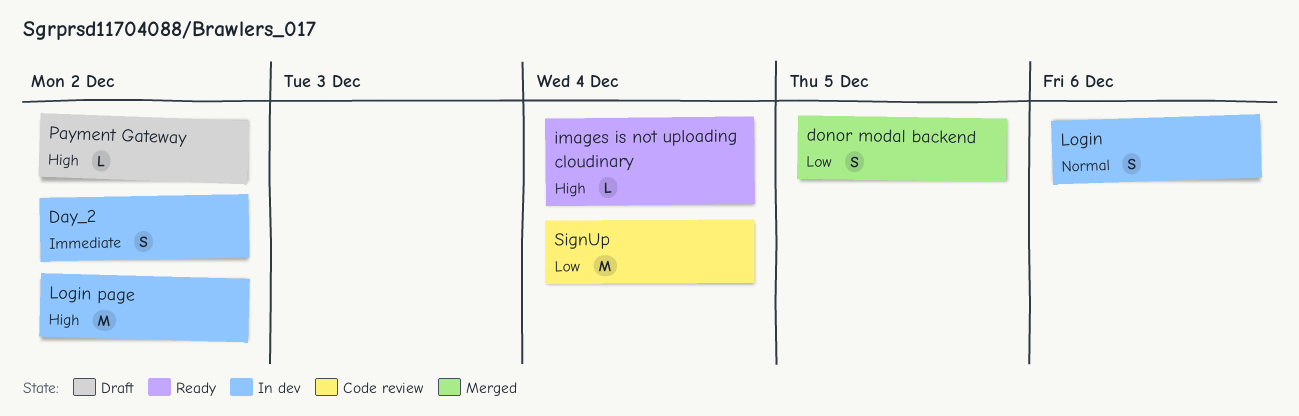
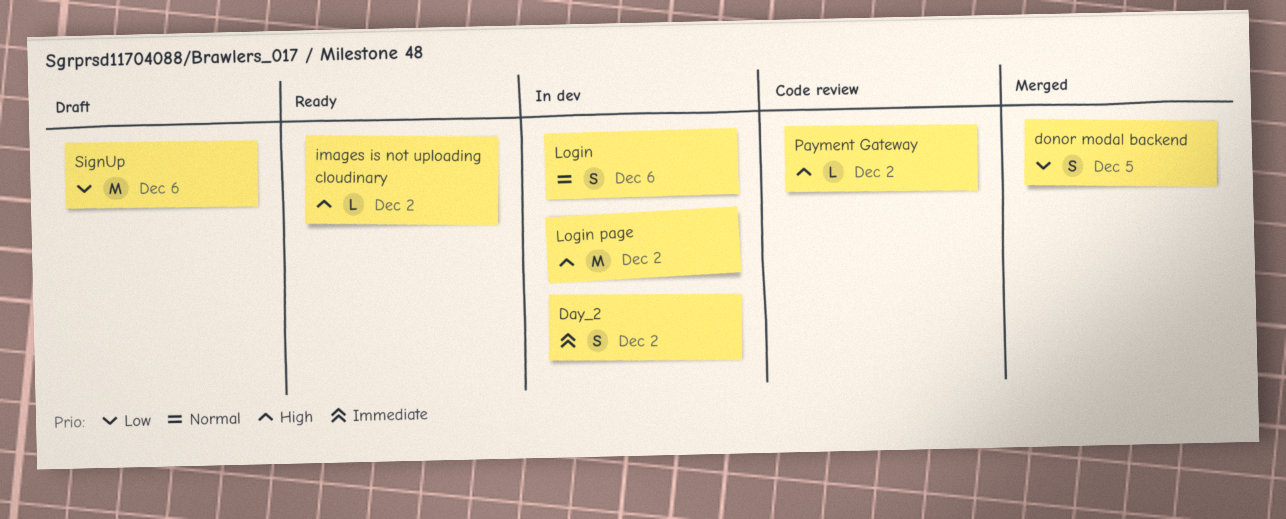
images is not uploading cloudinary, due: Dec 4 -> Dec 2
Payment Gateway, status: Draft -> Code review
SignUp, status: Code review -> Draft
SignUp, due: Dec 4 -> Dec 6

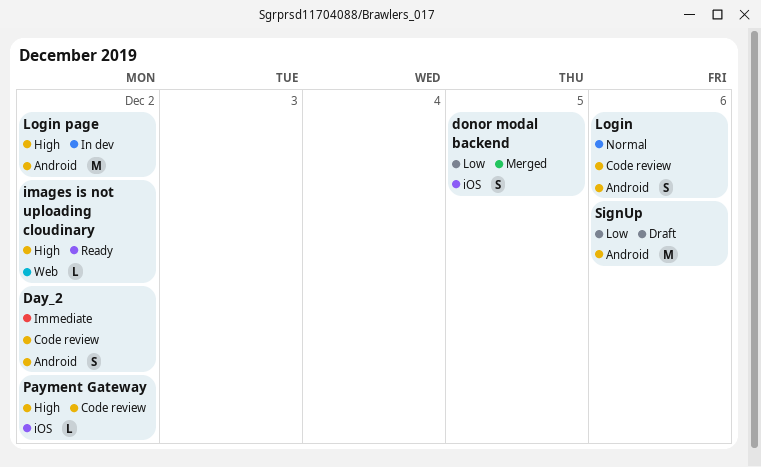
Day_2, status: In dev -> Code review
Login, status: In dev -> Code review

